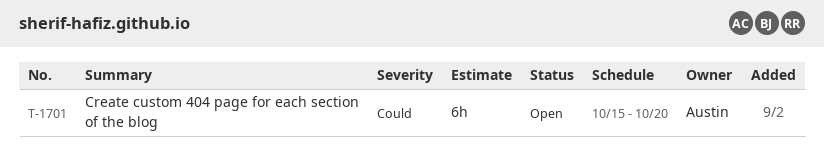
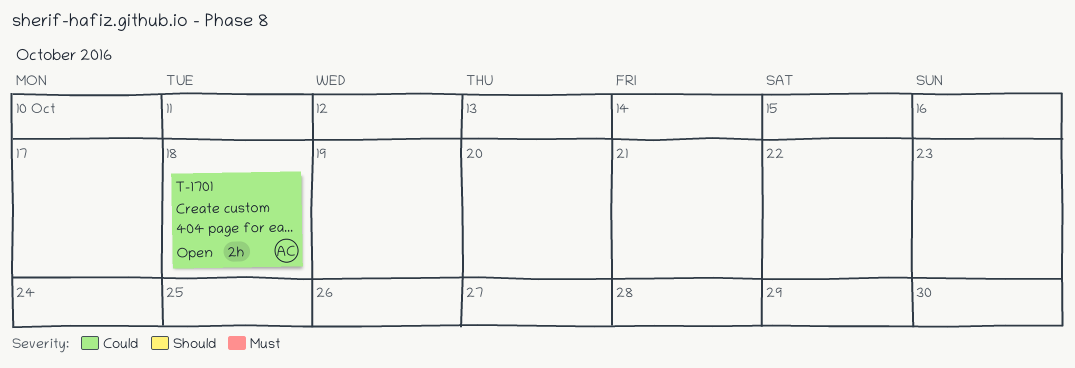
T-1701, estimate: 6h -> 2h
T-1701, due: Oct 20 -> Oct 18

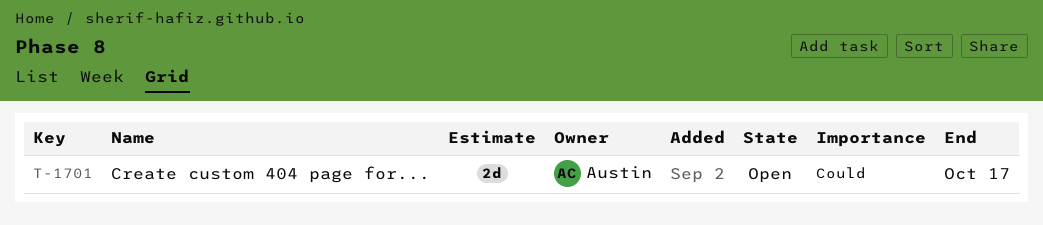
T-1701, estimate: 2h -> 2d
T-1701, due: Oct 18 -> Oct 17

